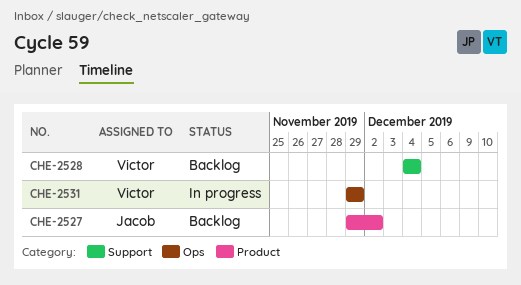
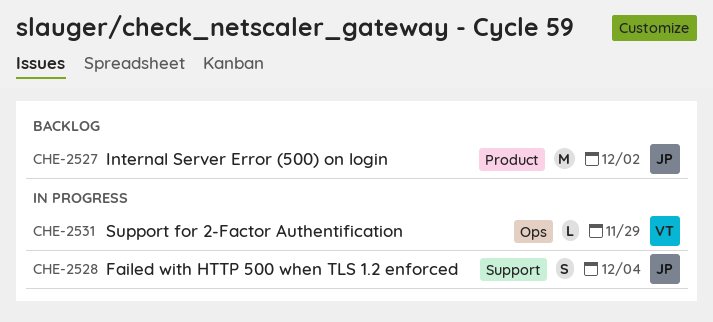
CHE-2528, status: Backlog -> In progress
CHE-2528, owner: Victor -> Jacob

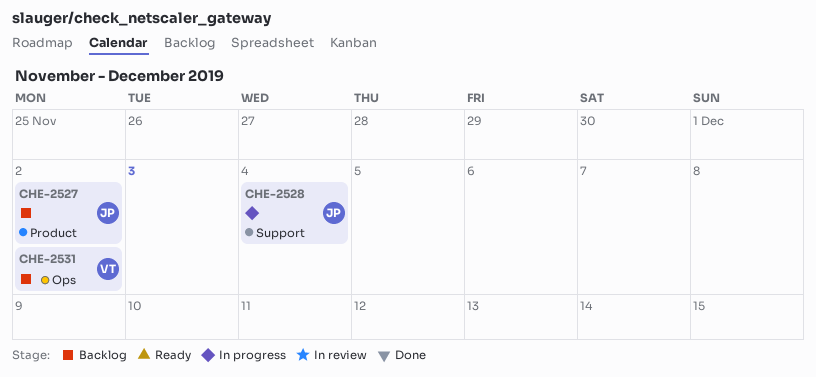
CHE-2531, status: In progress -> Backlog
CHE-2531, due: Nov 29 -> Dec 2

